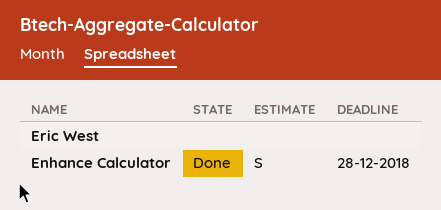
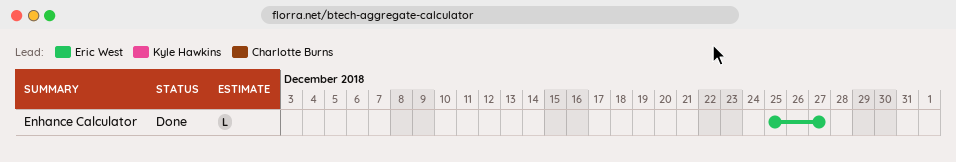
Enhance Calculator, estimate: S -> L
Enhance Calculator, due: Dec 28 -> Dec 27

